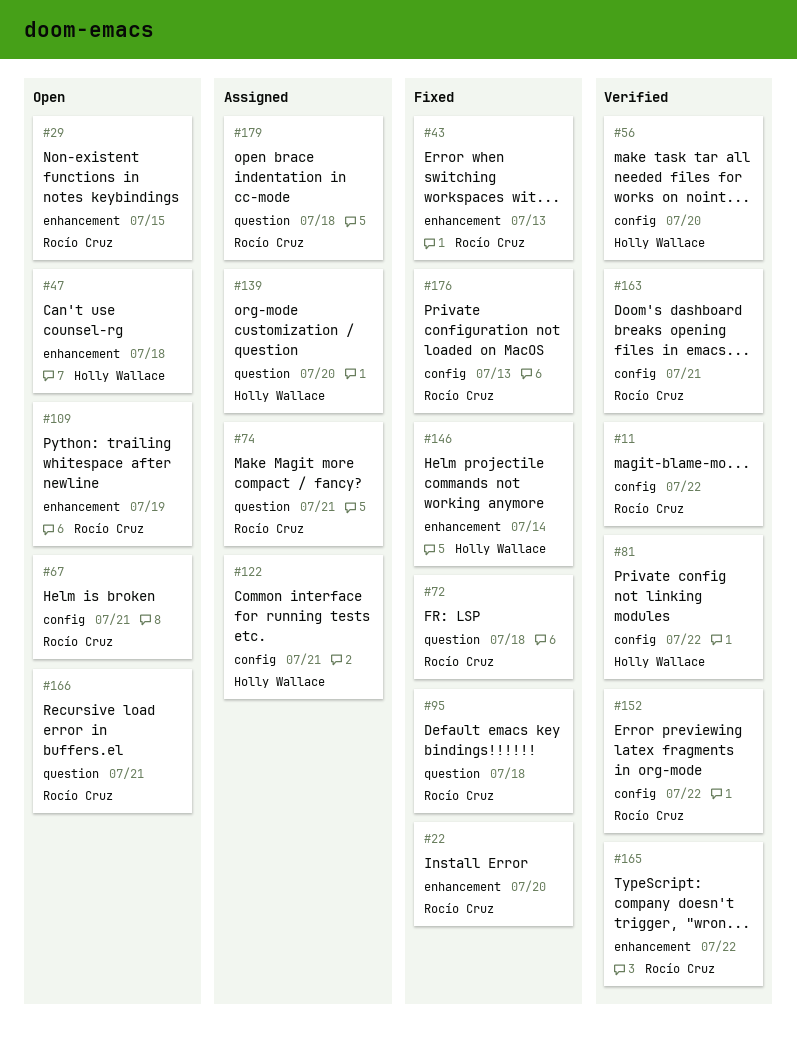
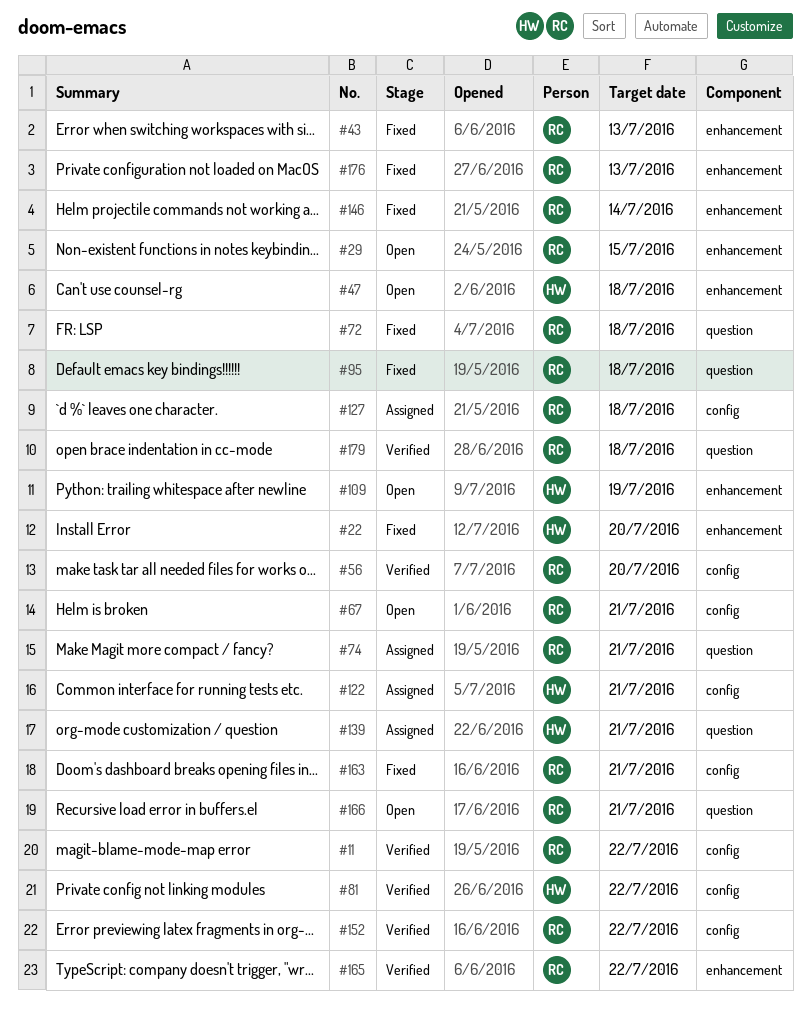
#22, owner: Rocío Cruz -> Holly Wallace
#56, owner: Holly Wallace -> Rocío Cruz
#109, owner: Rocío Cruz -> Holly Wallace
#127: none -> present
#139, due: Jul 20 -> Jul 21
#146, owner: Holly Wallace -> Rocío Cruz
#163, status: Verified -> Fixed
#176, label: config -> enhancement
#179, status: Assigned -> Verified

